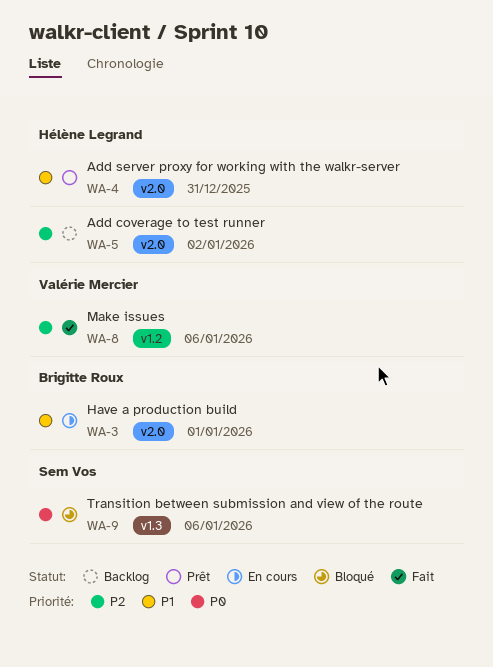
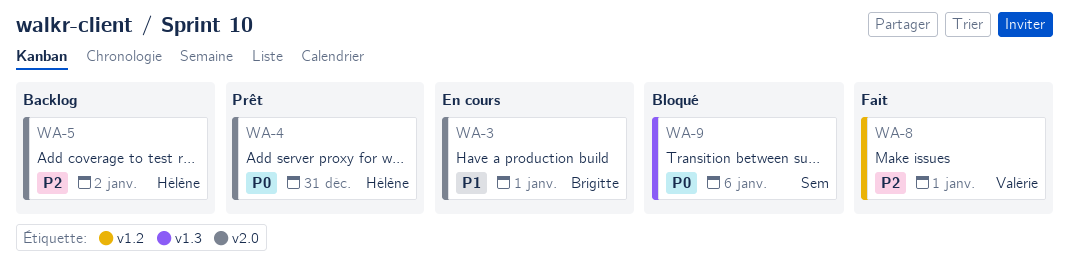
WA-4, priority: P1 -> P0
WA-8, due: Jan 6 -> Jan 1

